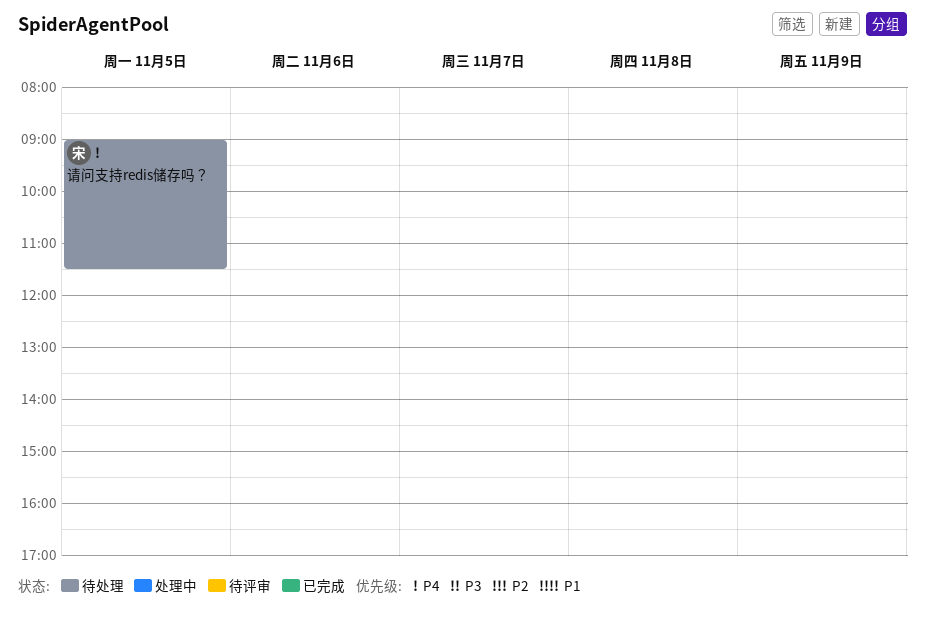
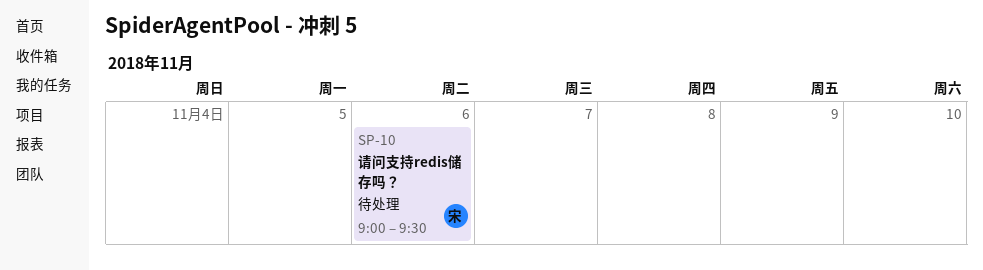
请问支持redis储存吗？, day: Nov 5 -> Nov 6
请问支持redis储存吗？, ends: 11:30 -> 09:30

